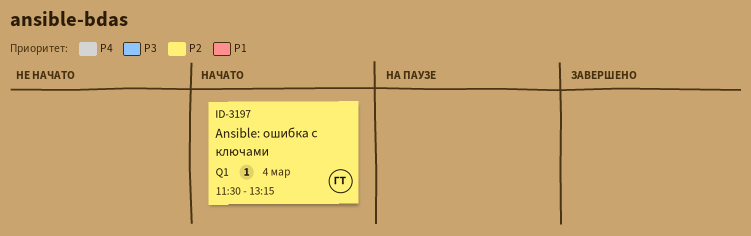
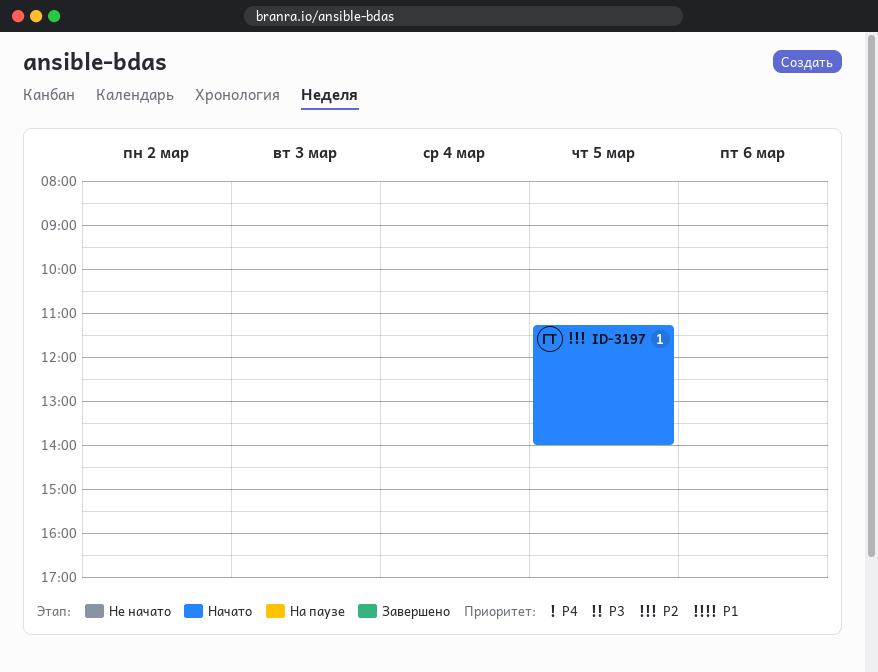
ID-3197, day: Mar 4 -> Mar 5
ID-3197, begins: 11:30 -> 11:15
ID-3197, ends: 13:15 -> 14:00

